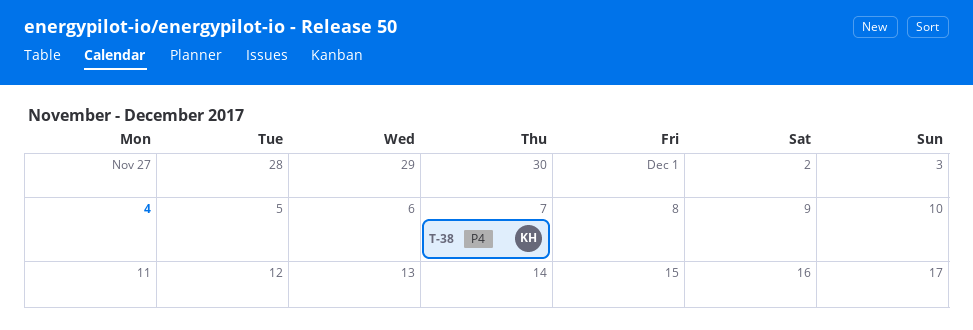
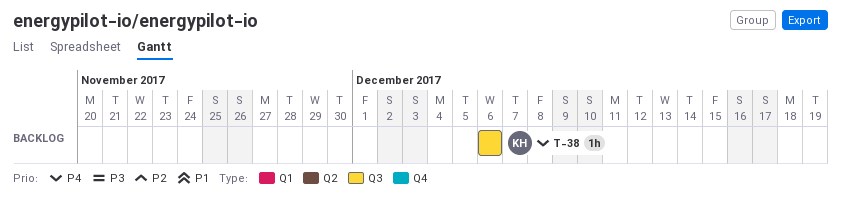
T-38, due: Dec 7 -> Dec 6

